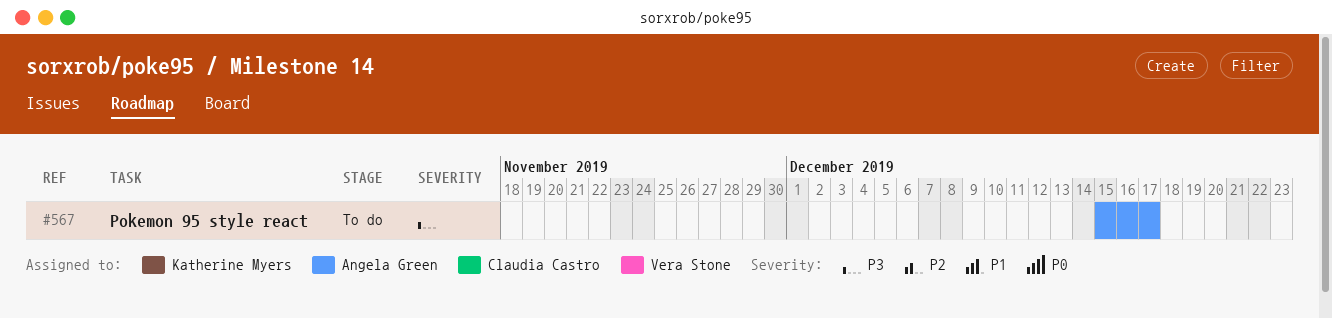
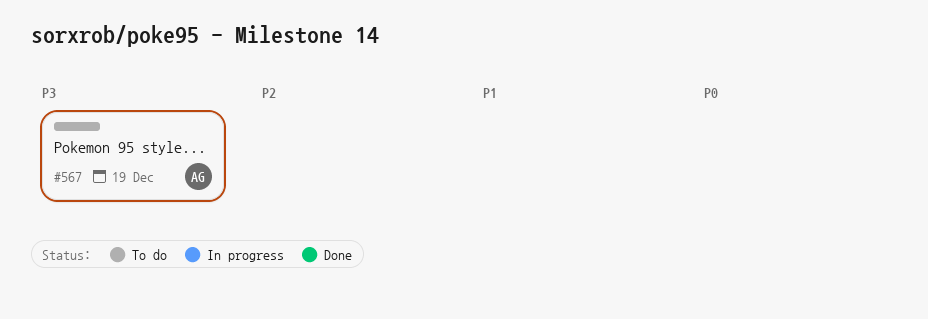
#567, due: Dec 17 -> Dec 19

